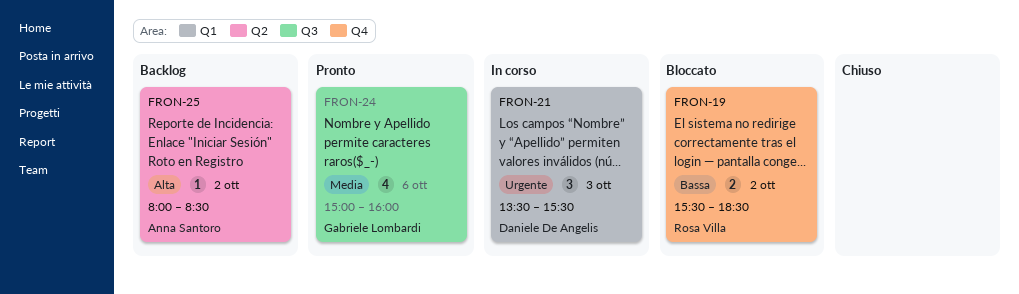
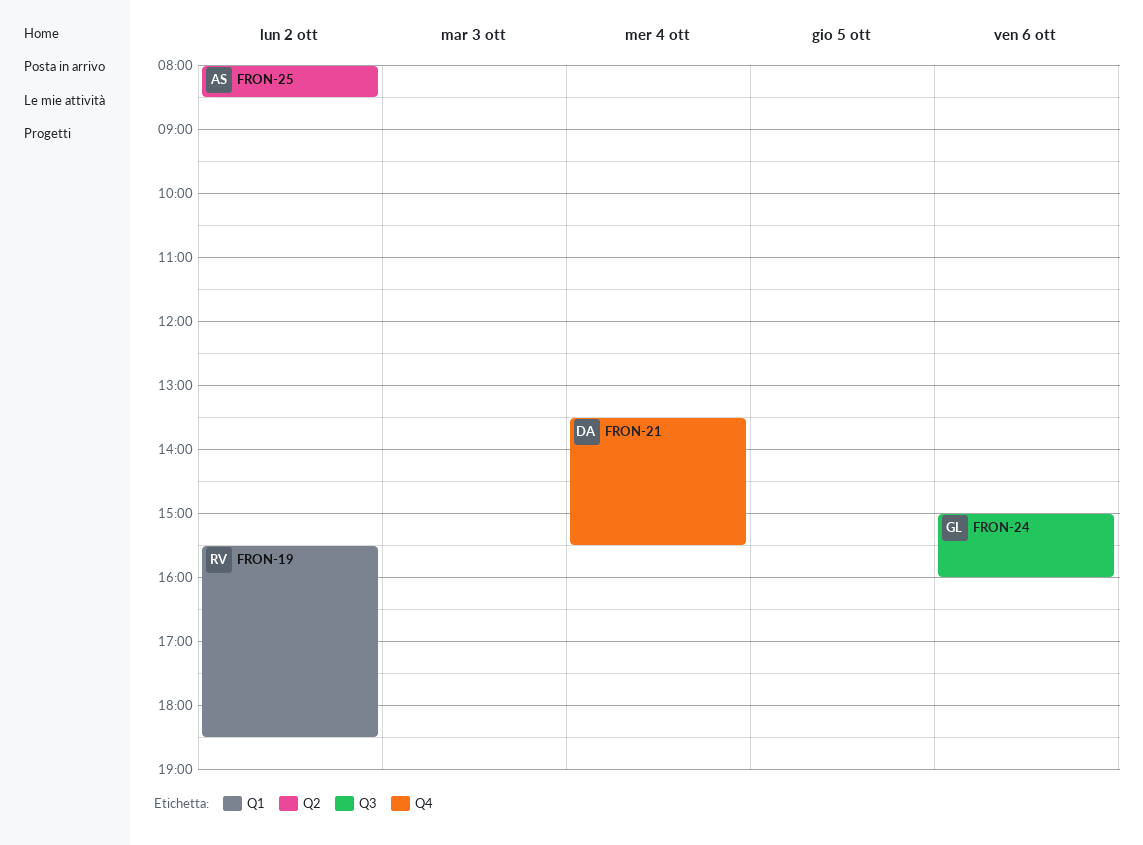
FRON-19, label: Q4 -> Q1
FRON-21, label: Q1 -> Q4
FRON-21, day: Oct 3 -> Oct 4

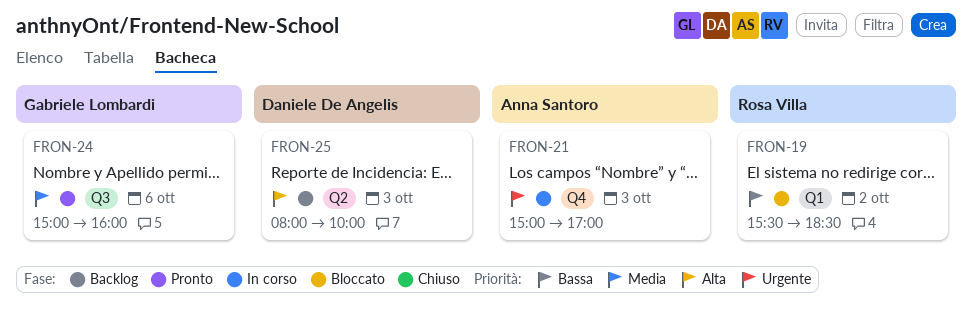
FRON-21, owner: Daniele De Angelis -> Anna Santoro
FRON-21, day: Oct 4 -> Oct 3
FRON-21, begins: 13:30 -> 15:00
FRON-21, ends: 15:30 -> 17:00
FRON-25, owner: Anna Santoro -> Daniele De Angelis
FRON-25, day: Oct 2 -> Oct 3
FRON-25, ends: 08:30 -> 10:00

